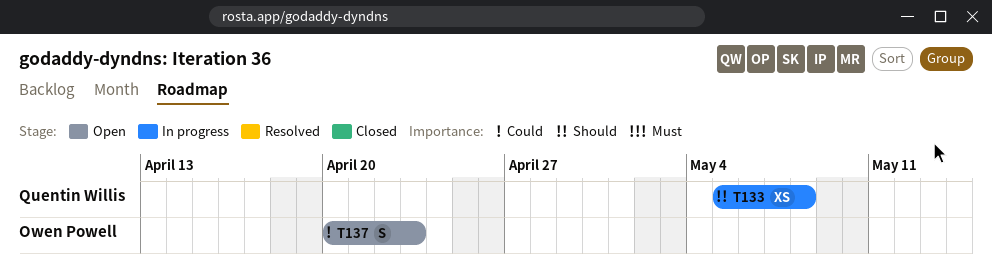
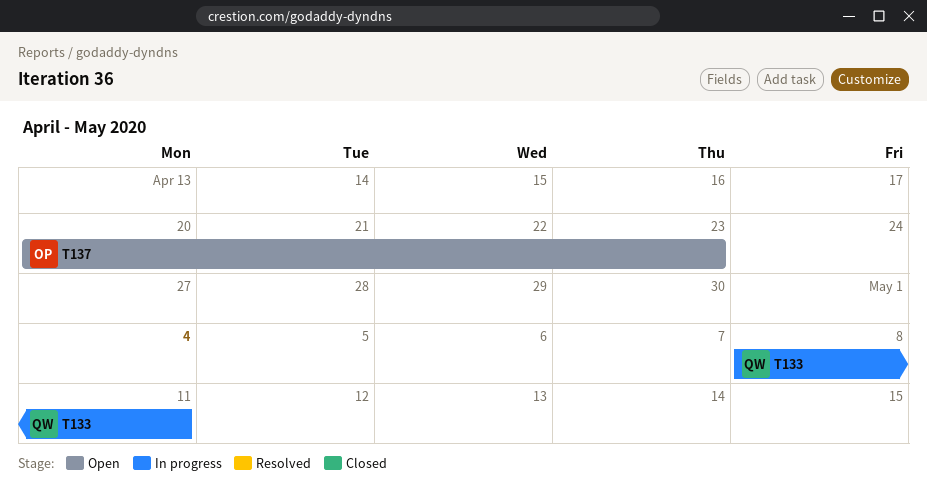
T133, start: May 5 -> May 8
T133, due: May 8 -> May 11

